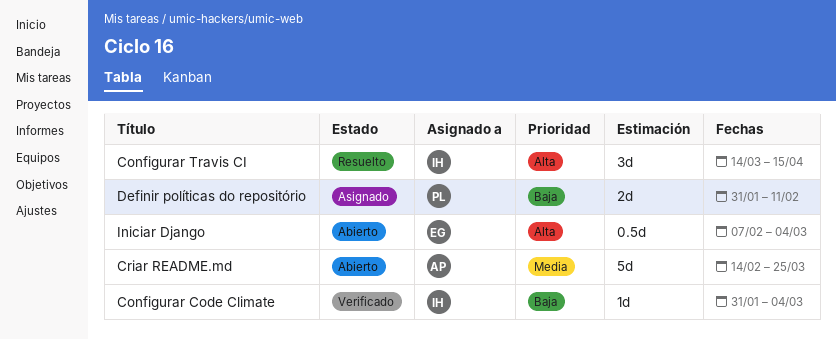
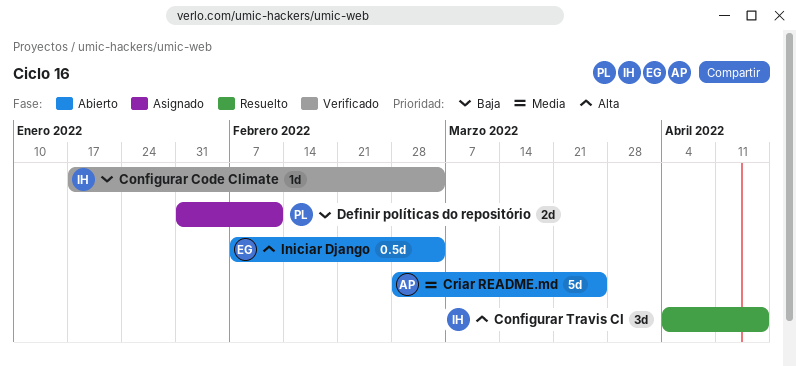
Configurar Code Climate, start: Jan 31 -> Jan 17
Configurar Travis CI, start: Mar 14 -> Apr 4
Criar README.md, start: Feb 14 -> Feb 28

